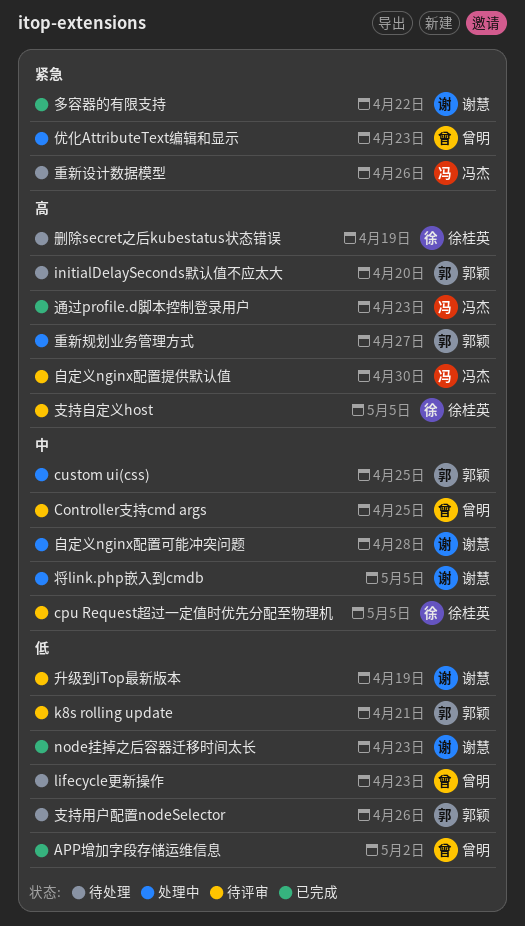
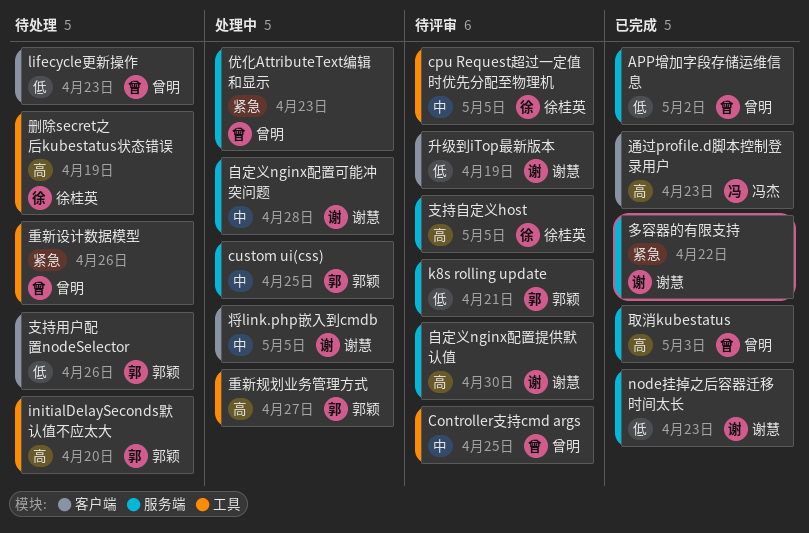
取消kubestatus: none -> present
自定义nginx配置提供默认值, owner: 冯杰 -> 谢慧
重新设计数据模型, owner: 冯杰 -> 曾明

